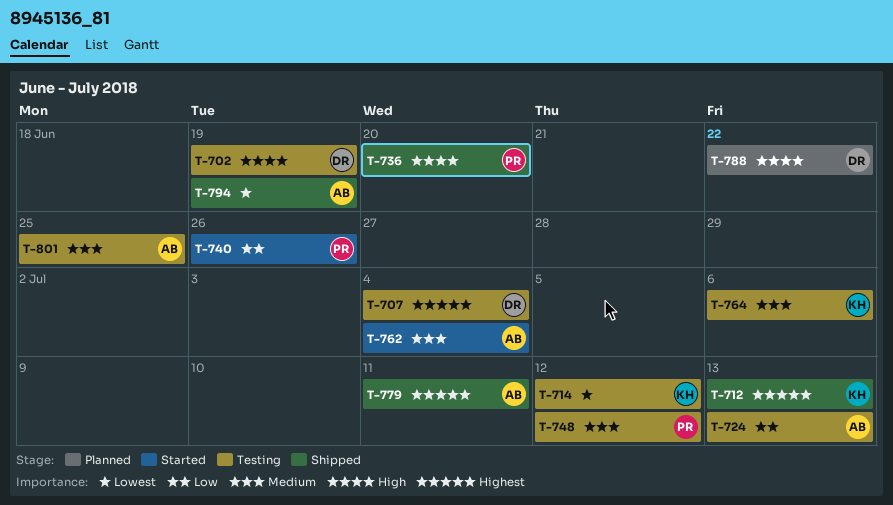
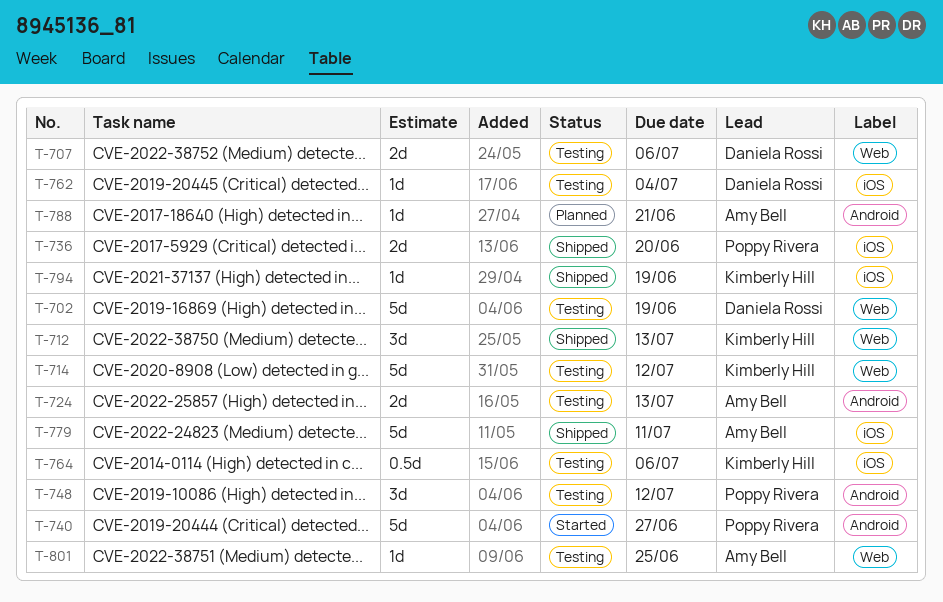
T-707, due: Jul 4 -> Jul 6
T-740, due: Jun 26 -> Jun 27
T-762, status: Started -> Testing
T-762, owner: Amy Bell -> Daniela Rossi
T-788, owner: Daniela Rossi -> Amy Bell
T-788, due: Jun 22 -> Jun 21
T-794, owner: Amy Bell -> Kimberly Hill

